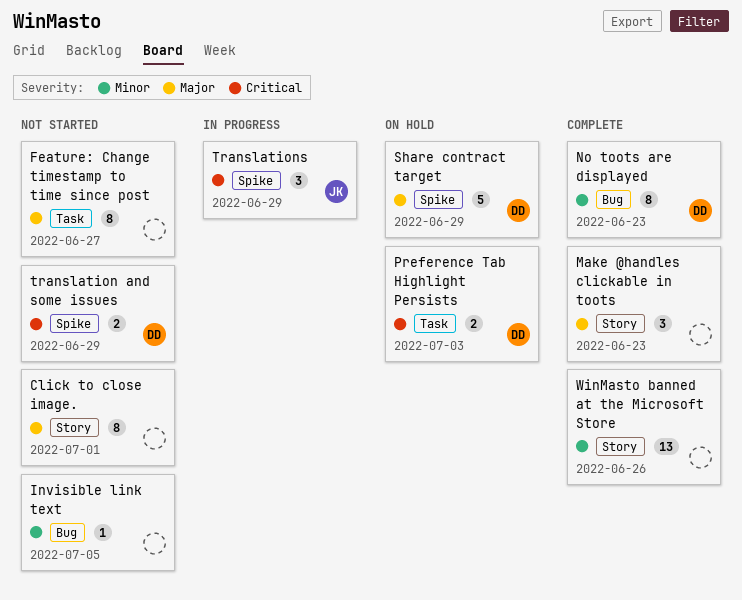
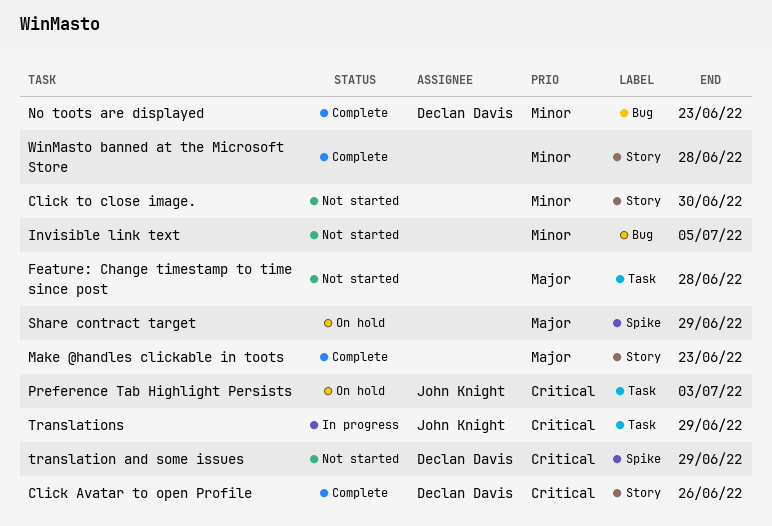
Click Avatar to open Profile: none -> present
Click to close image., priority: Major -> Minor
Click to close image., due: Jul 1 -> Jun 30
Feature: Change timestamp to time since post, due: Jun 27 -> Jun 28
Preference Tab Highlight Persists, owner: Declan Davis -> John Knight
Share contract target, owner: Declan Davis -> none
Translations, label: Spike -> Task
WinMasto banned at the Microsoft Store, due: Jun 26 -> Jun 28

